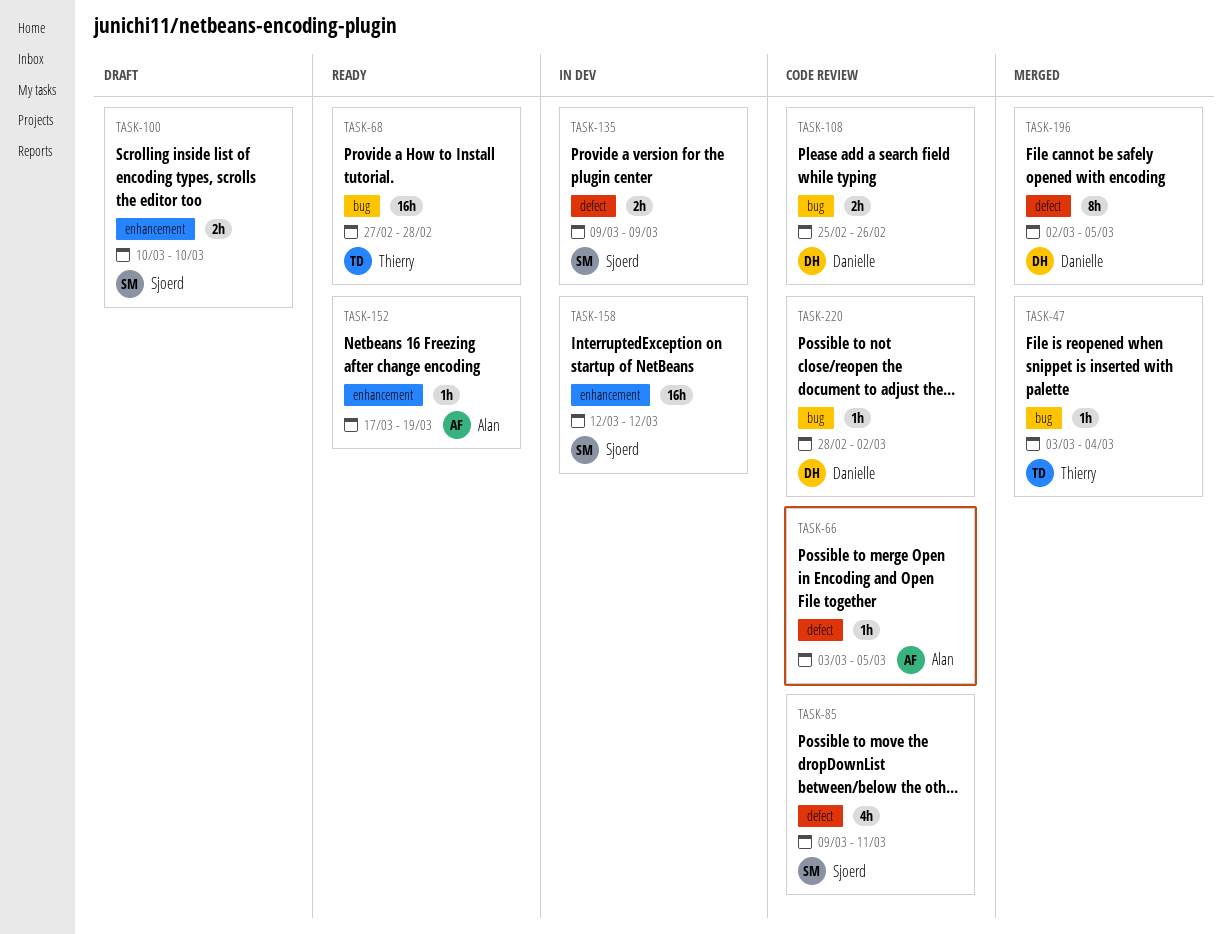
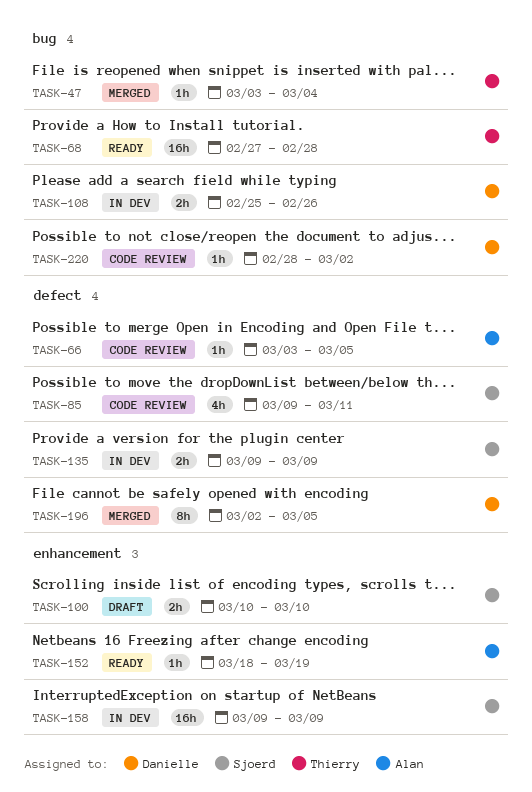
TASK-108, status: Code review -> In dev
TASK-152, start: Mar 17 -> Mar 18
TASK-158, start: Mar 12 -> Mar 9
TASK-158, due: Mar 12 -> Mar 9

